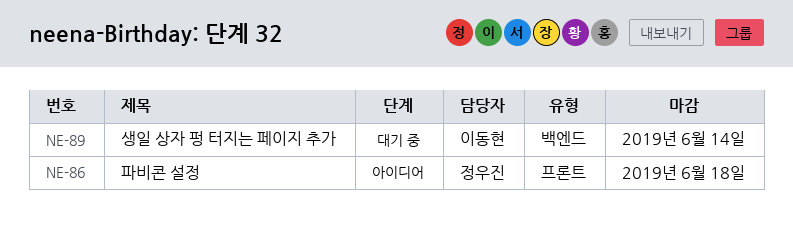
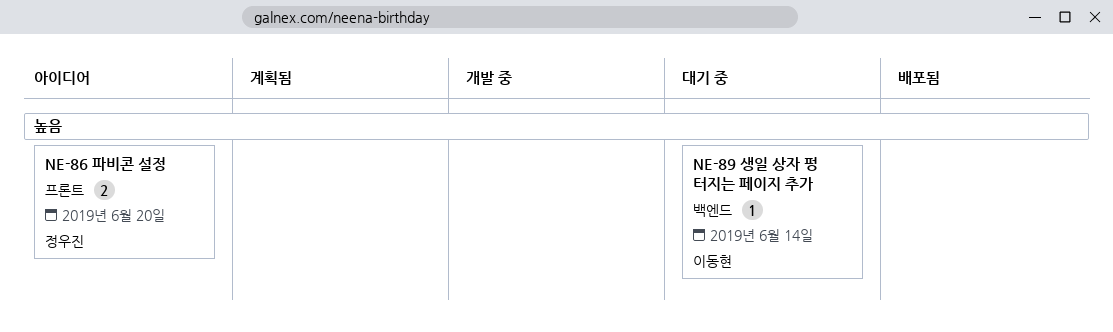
NE-86, due: Jun 18 -> Jun 20

